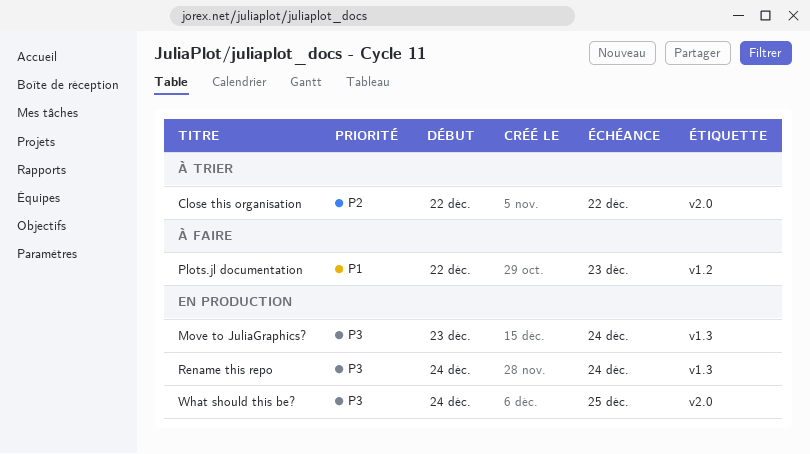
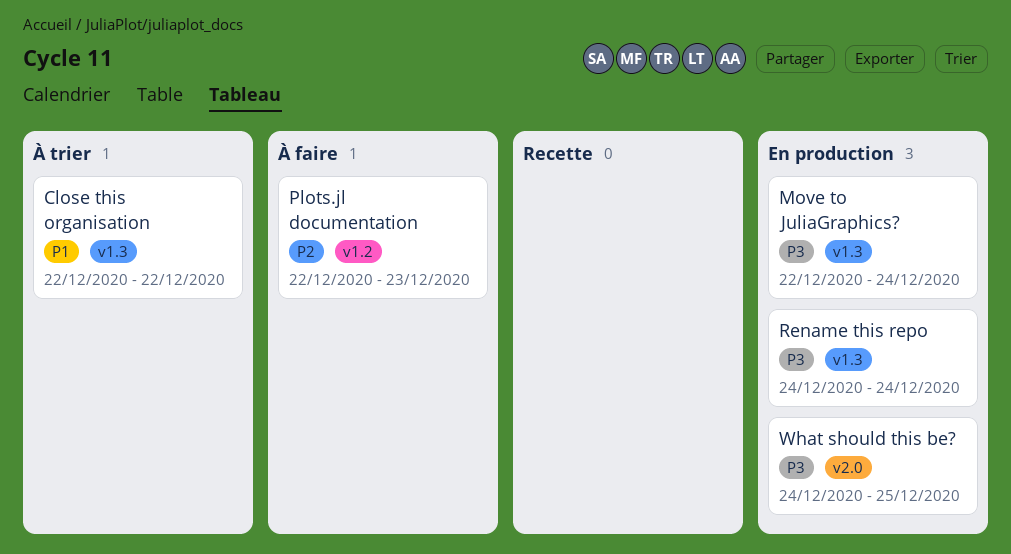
Close this organisation, priority: P2 -> P1
Close this organisation, label: v2.0 -> v1.3
Move to JuliaGraphics?, start: Dec 23 -> Dec 22
Plots.jl documentation, priority: P1 -> P2

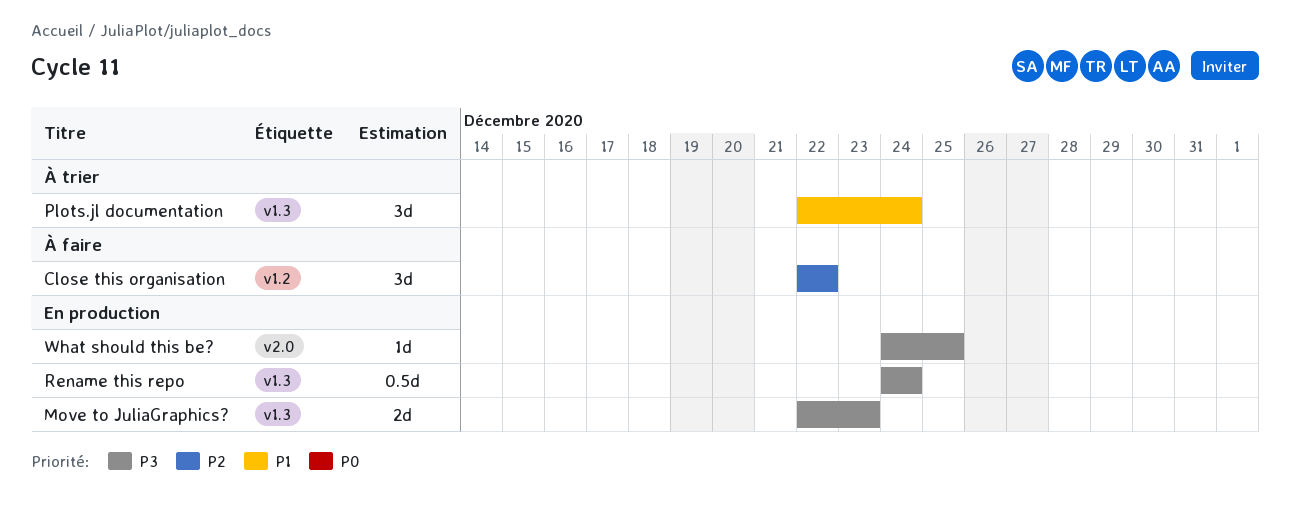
Close this organisation, status: À trier -> À faire
Close this organisation, priority: P1 -> P2
Close this organisation, label: v1.3 -> v1.2
Move to JuliaGraphics?, due: Dec 24 -> Dec 23
Plots.jl documentation, status: À faire -> À trier
Plots.jl documentation, priority: P2 -> P1
Plots.jl documentation, label: v1.2 -> v1.3
Plots.jl documentation, due: Dec 23 -> Dec 24

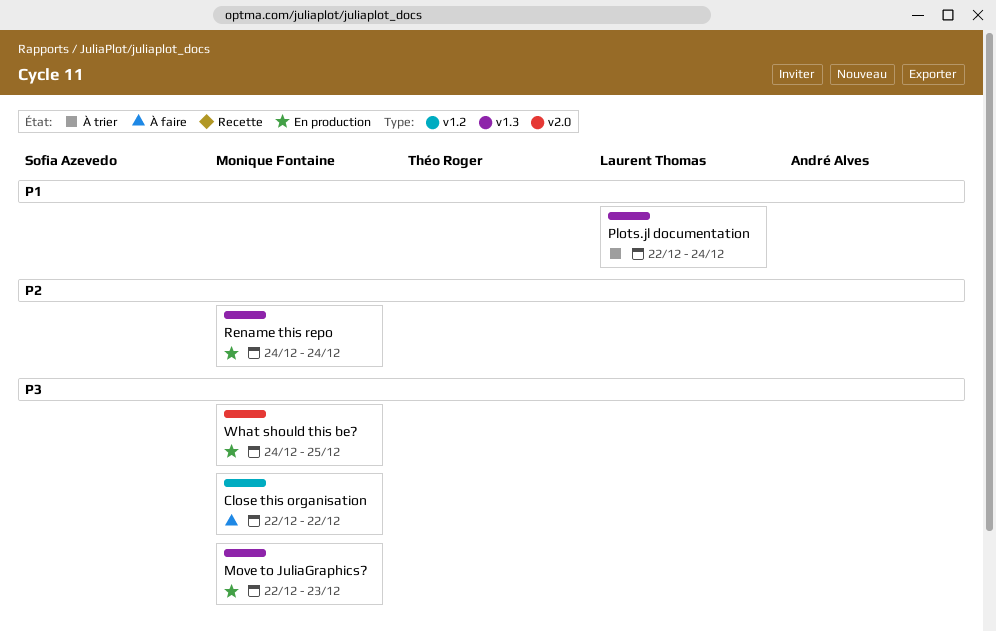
Close this organisation, priority: P2 -> P3
Rename this repo, priority: P3 -> P2

